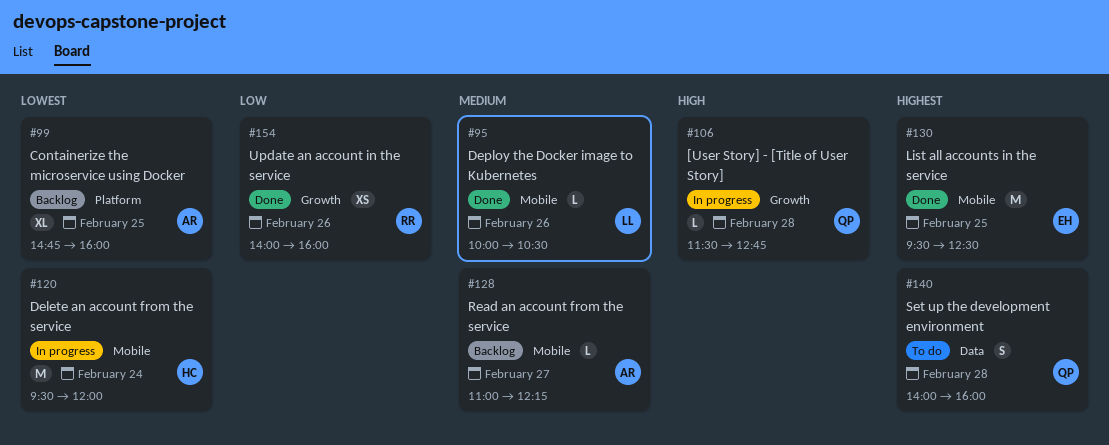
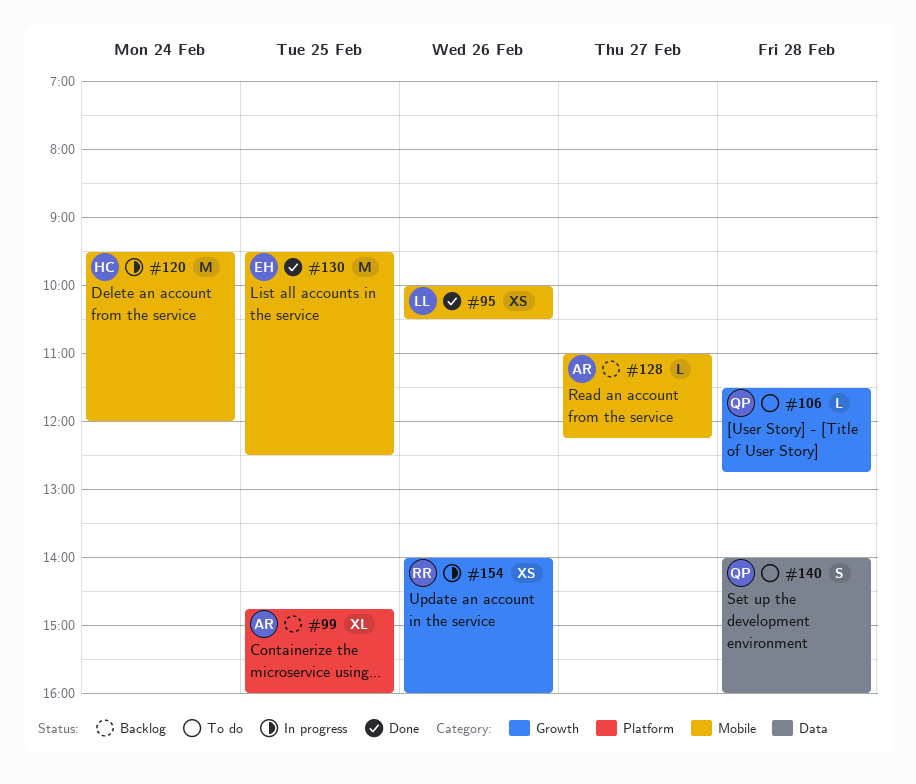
#95, estimate: L -> XS
#106, status: In progress -> To do
#154, status: Done -> In progress

